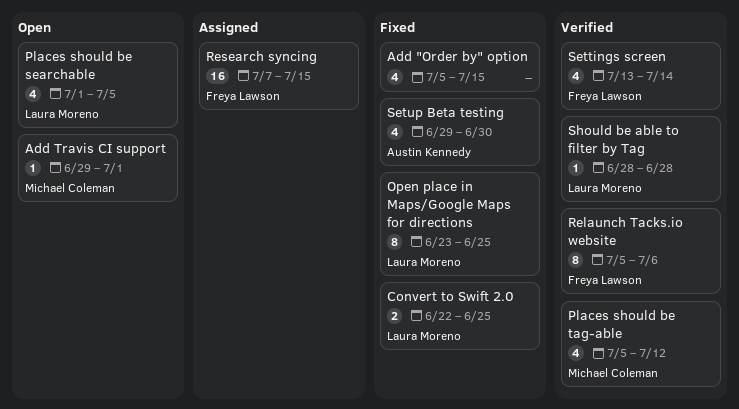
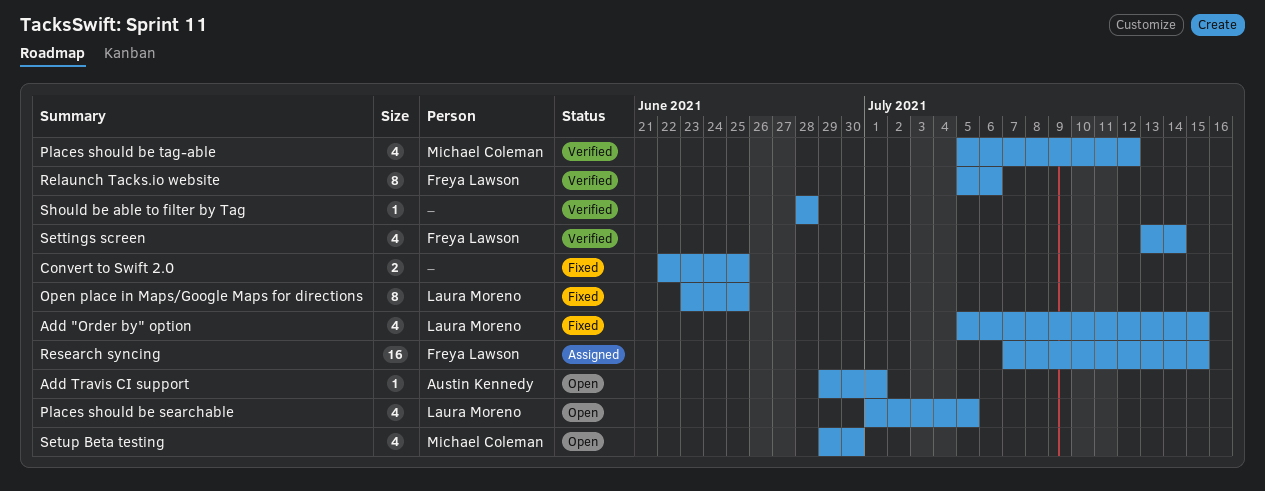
Add "Order by" option, owner: none -> Laura Moreno
Add Travis CI support, owner: Michael Coleman -> Austin Kennedy
Convert to Swift 2.0, owner: Laura Moreno -> none
Setup Beta testing, status: Fixed -> Open
Setup Beta testing, owner: Austin Kennedy -> Michael Coleman
Should be able to filter by Tag, owner: Laura Moreno -> none

